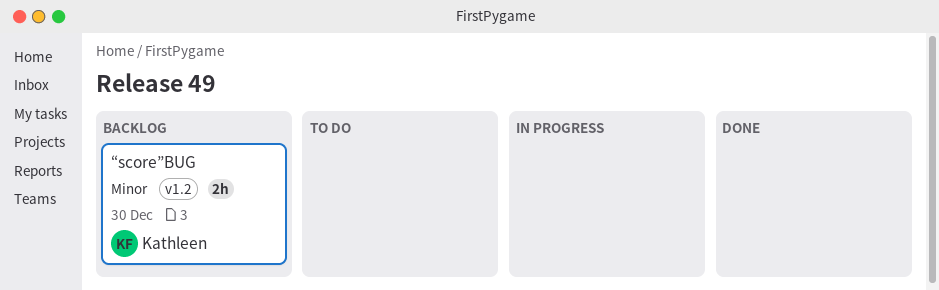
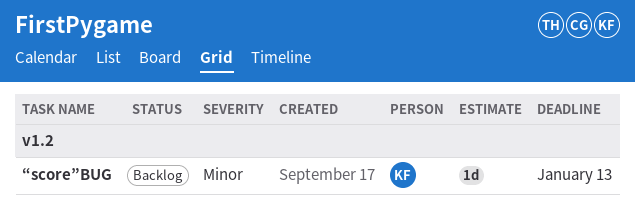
“score”BUG, estimate: 2h -> 1d
“score”BUG, due: Dec 30 -> Jan 13

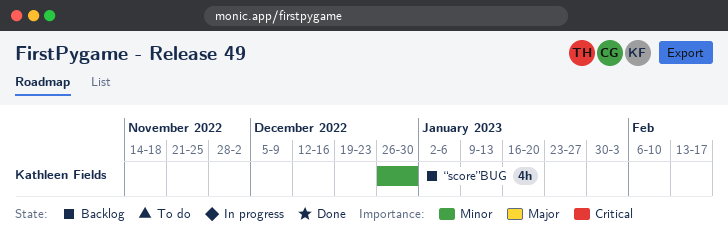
“score”BUG, estimate: 1d -> 4h
“score”BUG, due: Jan 13 -> Dec 30

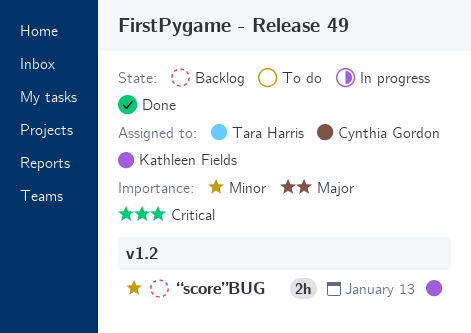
“score”BUG, estimate: 4h -> 2h
“score”BUG, due: Dec 30 -> Jan 13

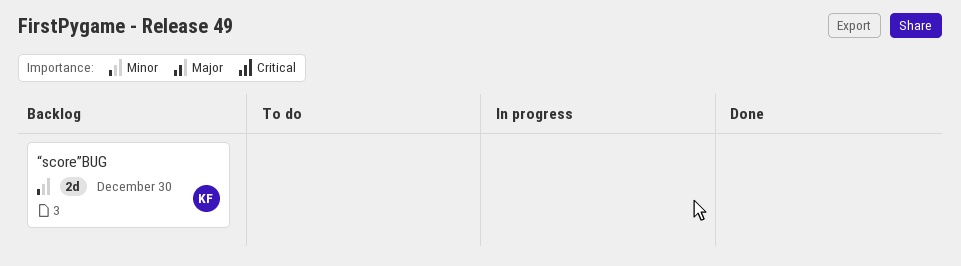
“score”BUG, estimate: 2h -> 2d
“score”BUG, due: Jan 13 -> Dec 30

